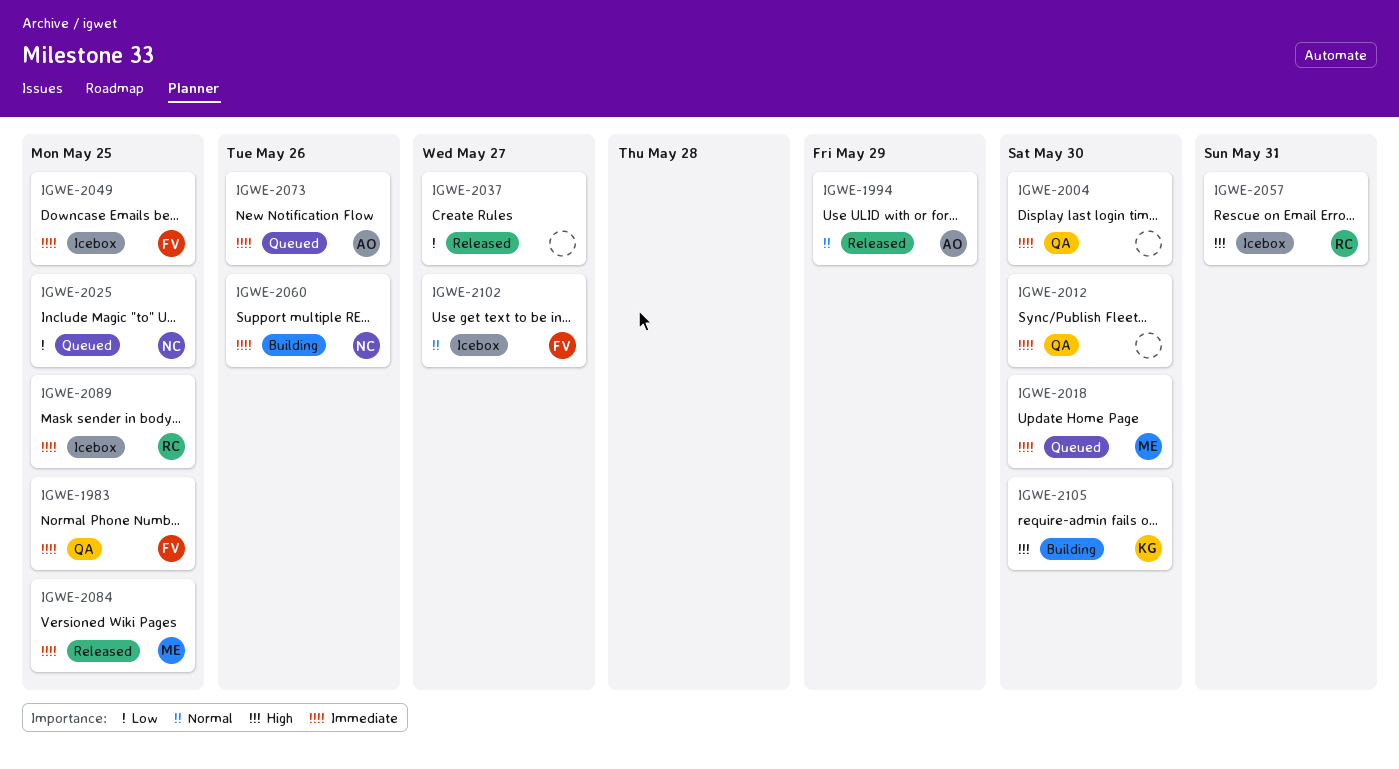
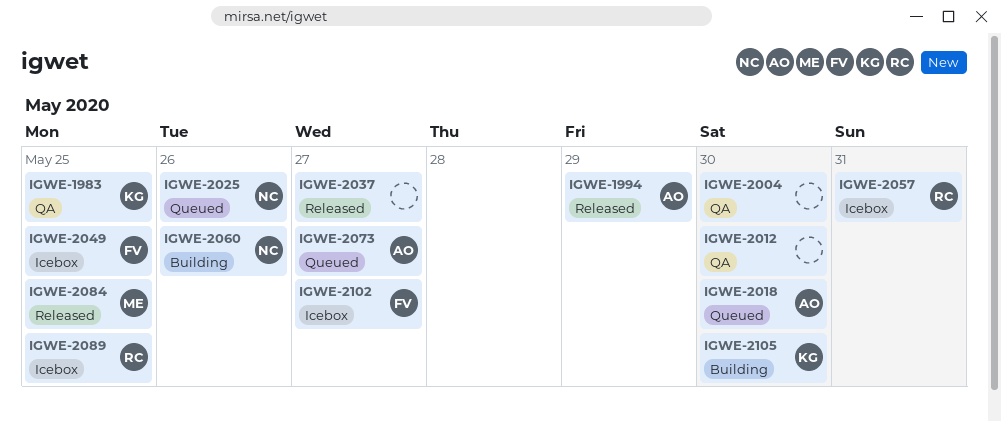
IGWE-1983, owner: FV -> KG
IGWE-2018, owner: ME -> AO
IGWE-2025, due: May 25 -> May 26
IGWE-2073, due: May 26 -> May 27

